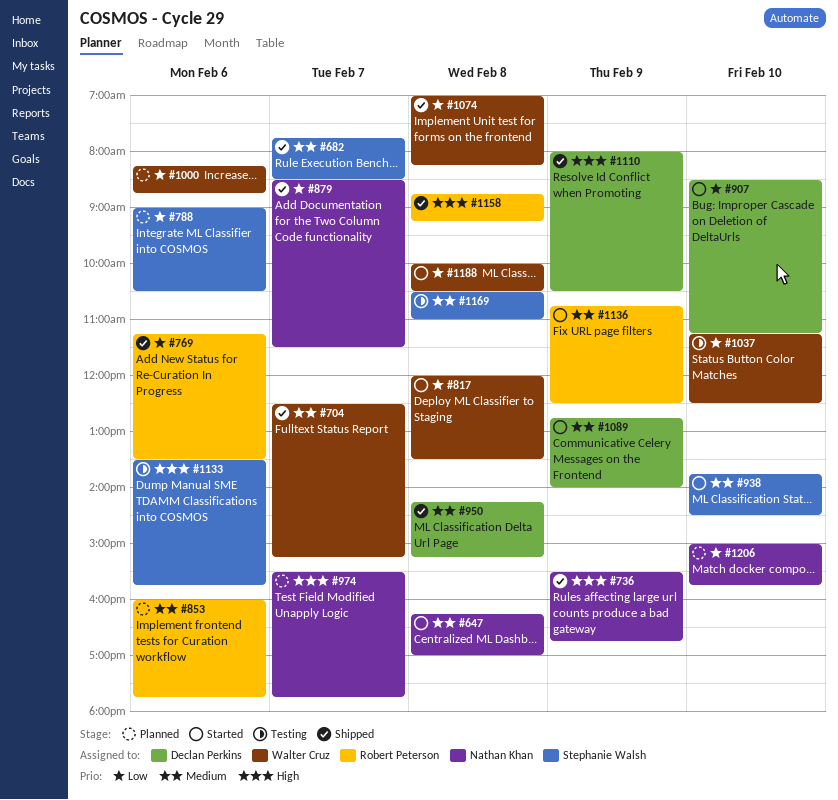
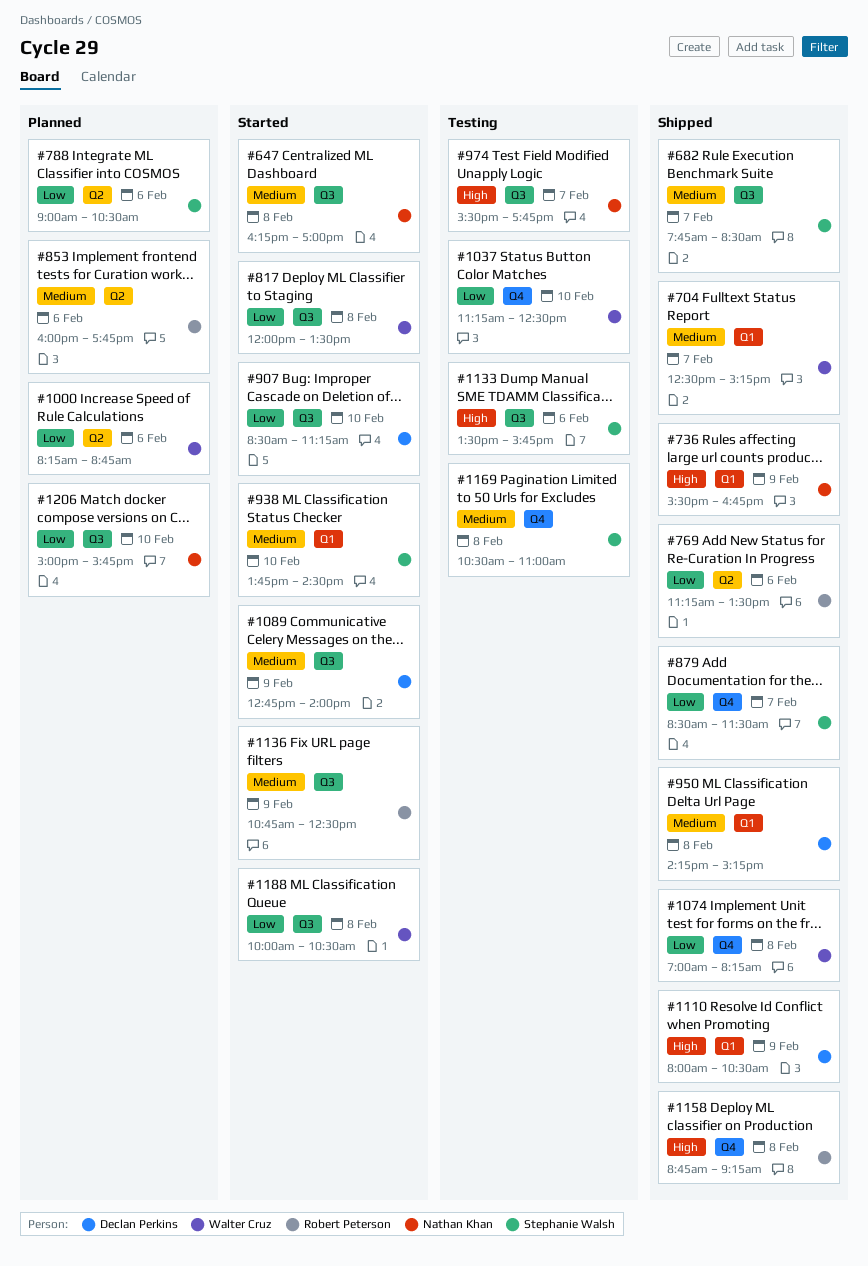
#879, owner: Nathan Khan -> Stephanie Walsh
#974, status: Planned -> Testing

